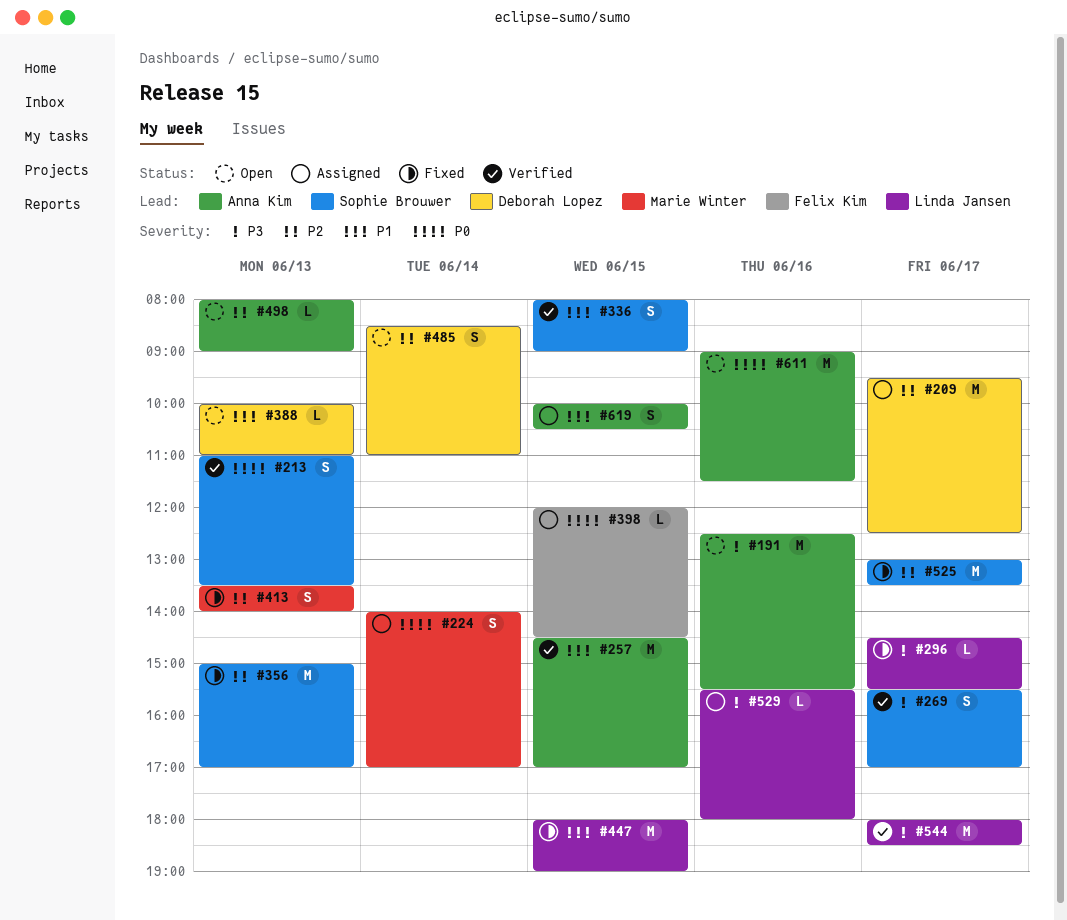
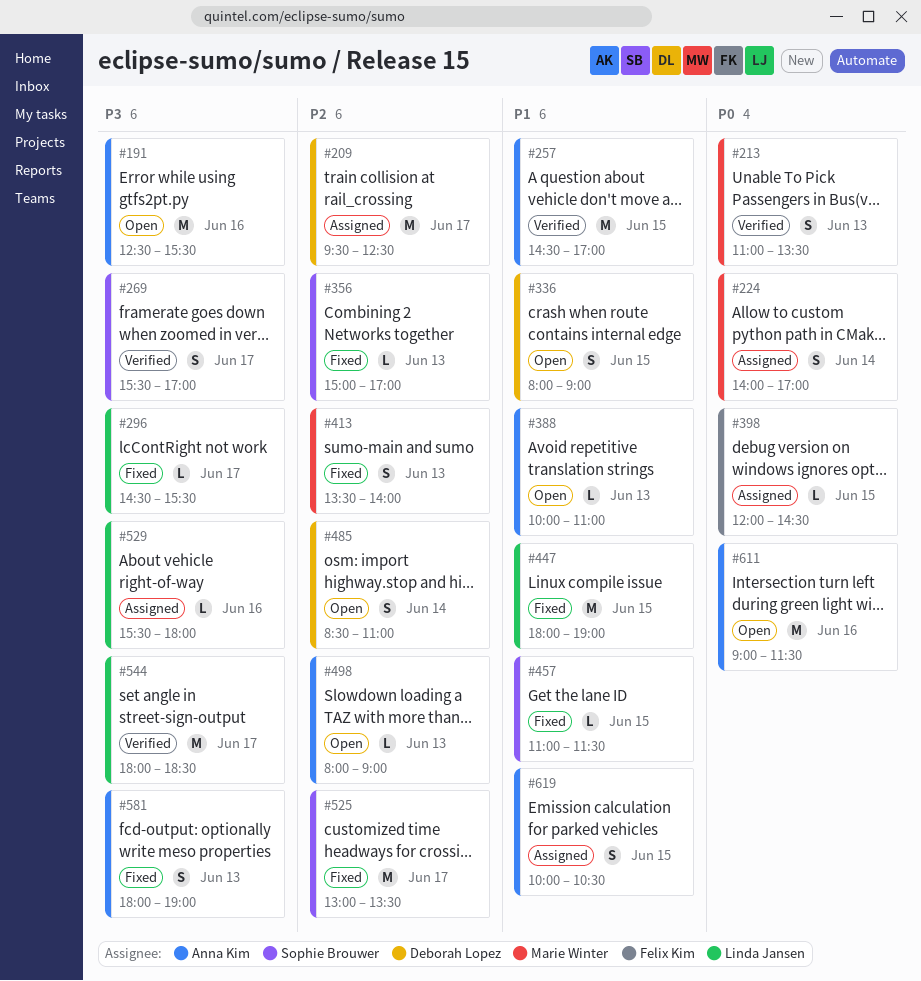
#213, owner: Sophie Brouwer -> Marie Winter
#336, status: Verified -> Open
#336, owner: Sophie Brouwer -> Deborah Lopez
#356, estimate: M -> L
#388, owner: Deborah Lopez -> Anna Kim
#457: none -> present
#581: none -> present

